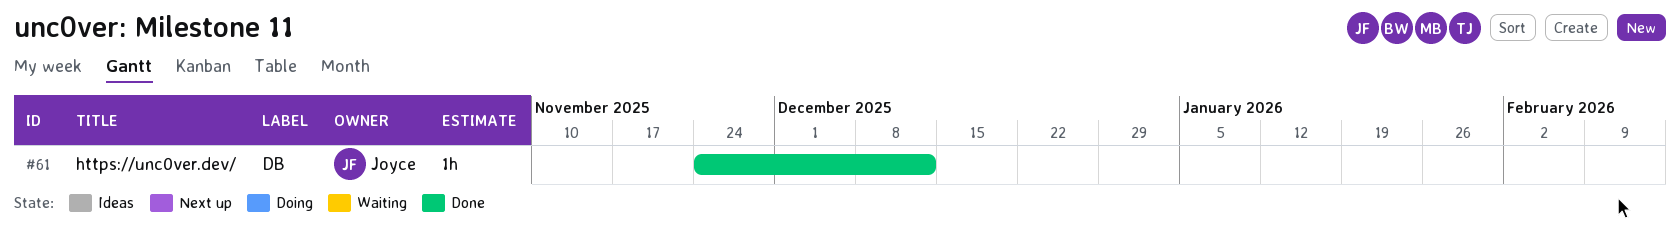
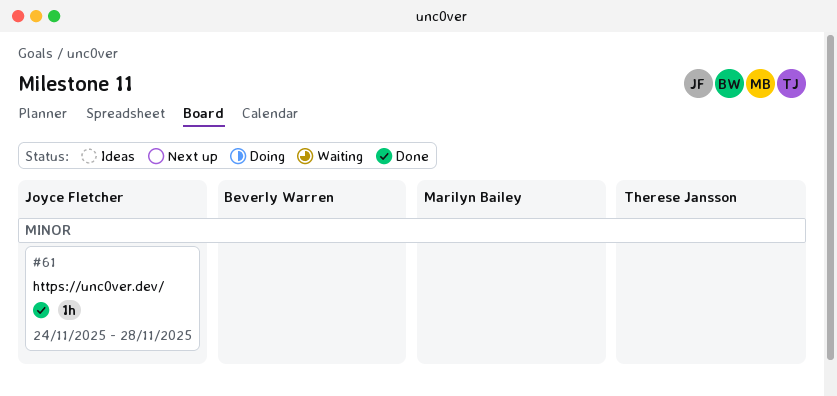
#61, due: Dec 12 -> Nov 28

